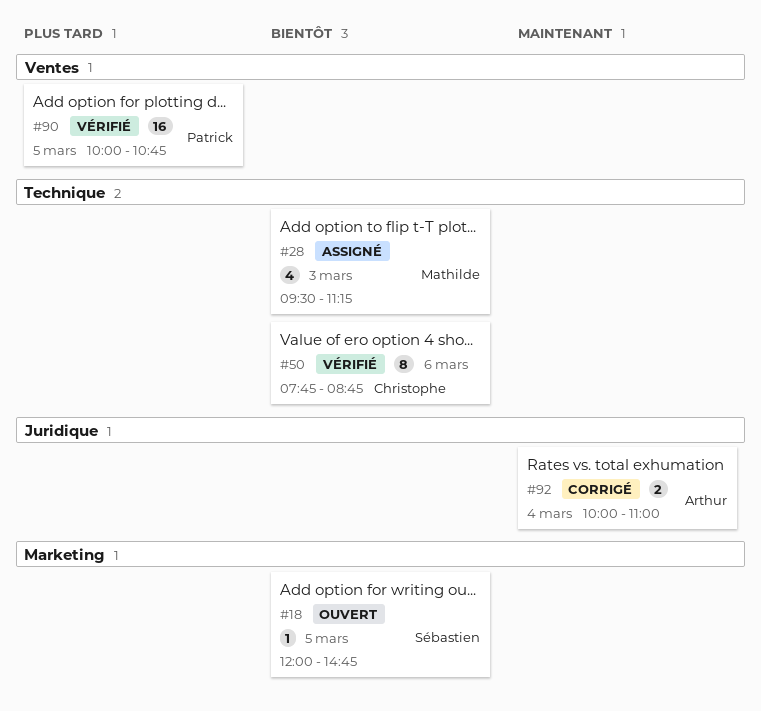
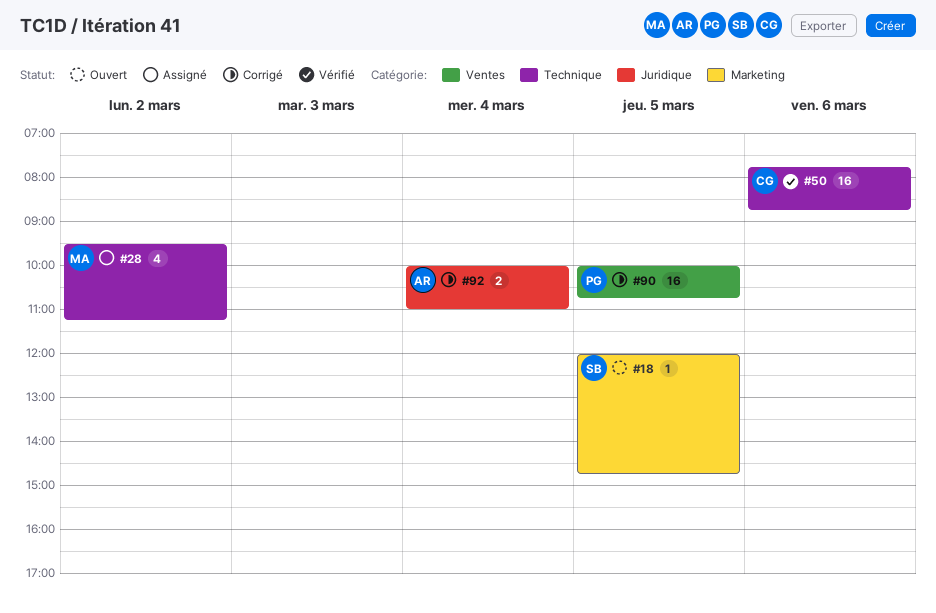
#28, day: Mar 3 -> Mar 2
#50, estimate: 8 -> 16
#90, status: Vérifié -> Corrigé

